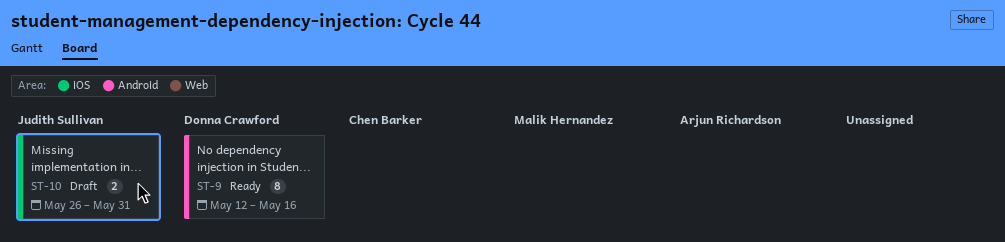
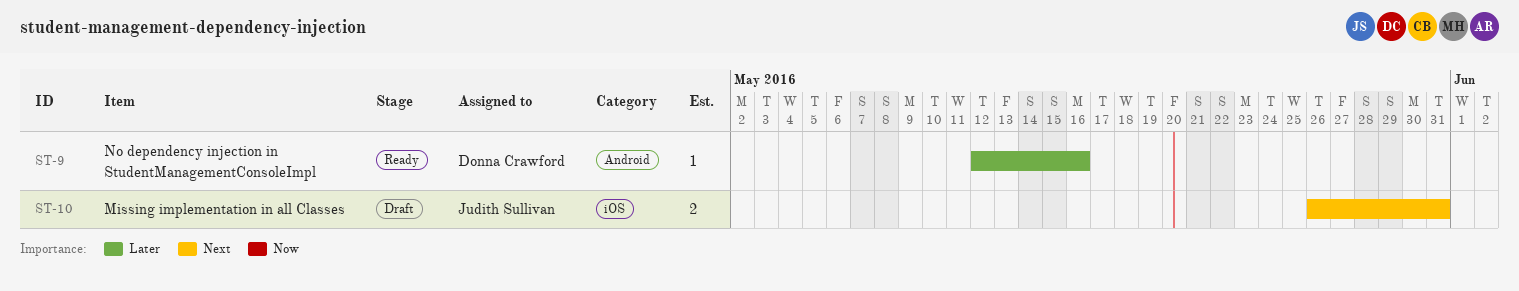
ST-9, estimate: 8 -> 1

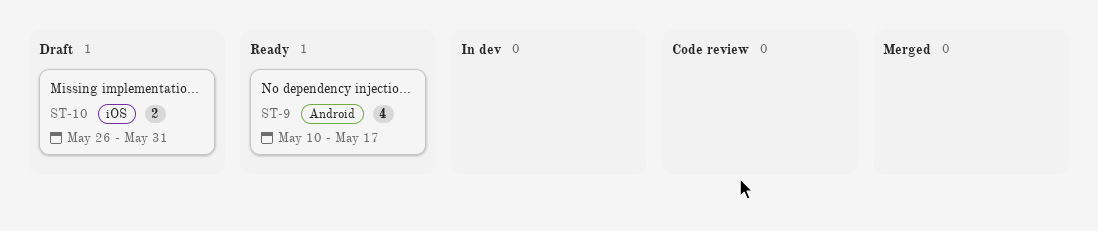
ST-9, estimate: 1 -> 4
ST-9, start: May 12 -> May 10
ST-9, due: May 16 -> May 17

